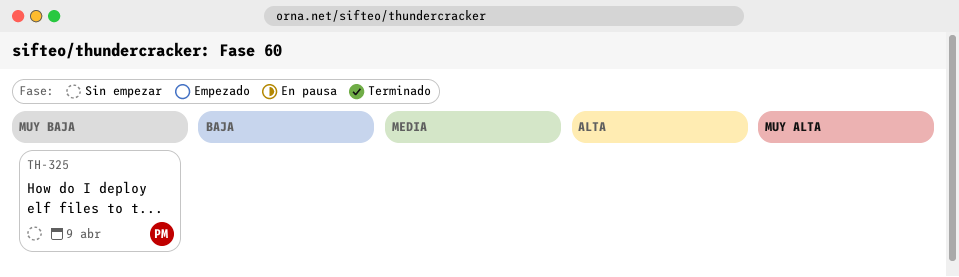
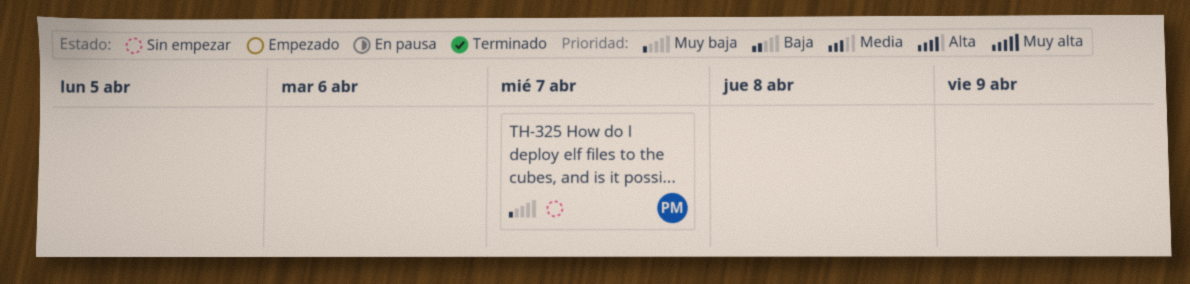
TH-325, due: Apr 9 -> Apr 7

